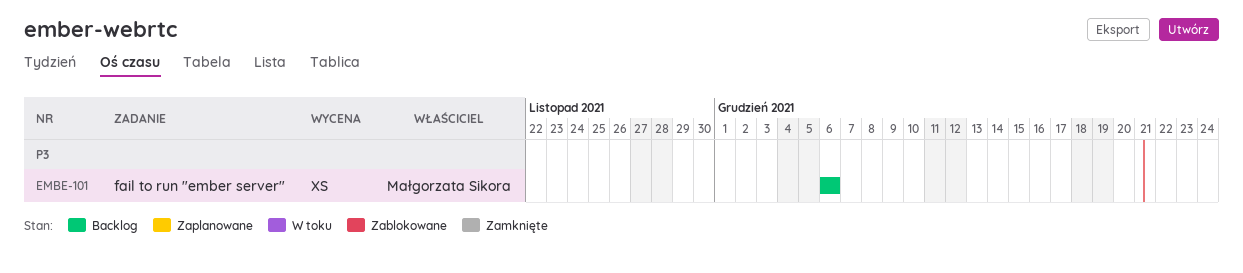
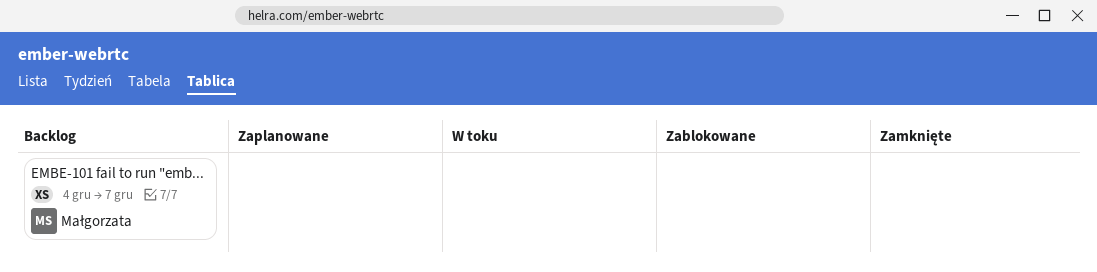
EMBE-101, start: Dec 6 -> Dec 4
EMBE-101, due: Dec 6 -> Dec 7

